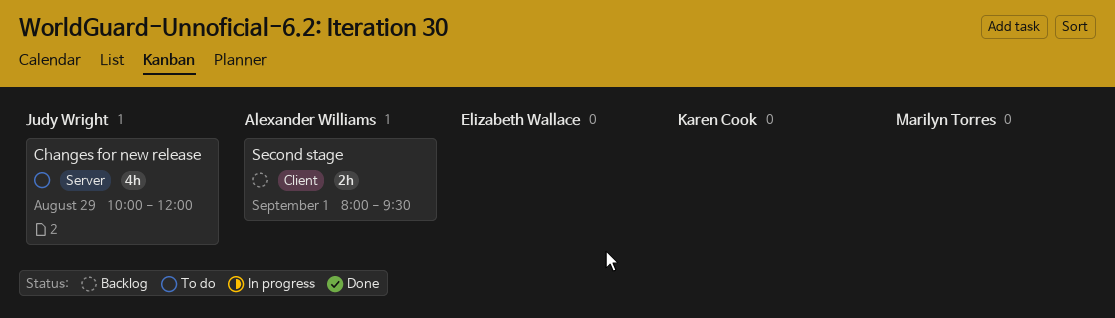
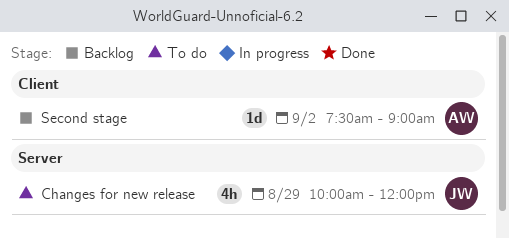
Second stage, estimate: 2h -> 1d
Second stage, day: Sep 1 -> Sep 2
Second stage, begins: 08:00 -> 07:30
Second stage, ends: 09:30 -> 09:00

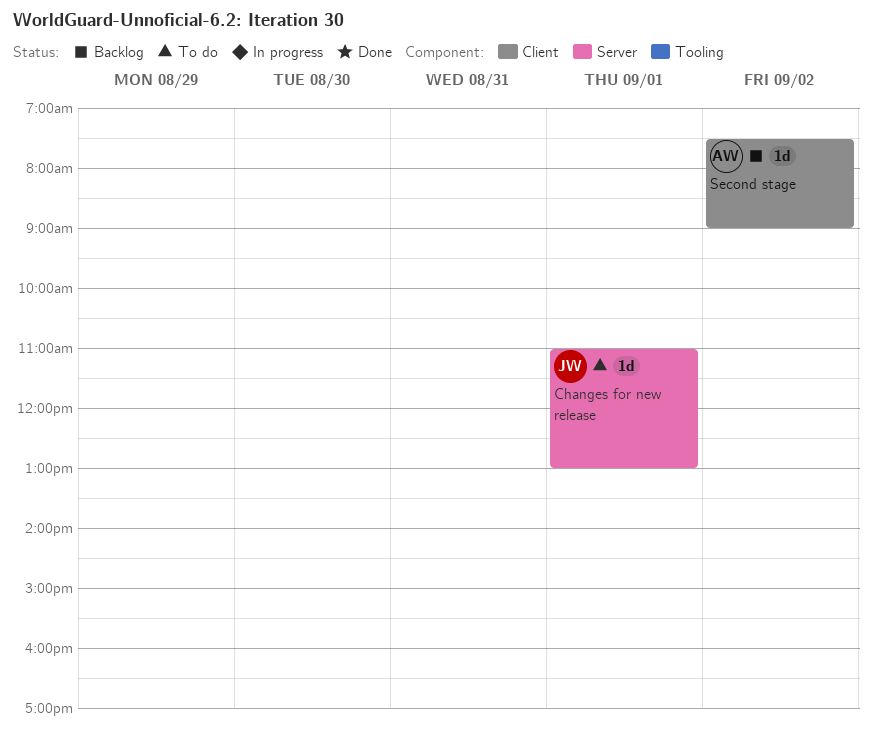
Changes for new release, estimate: 4h -> 1d
Changes for new release, day: Aug 29 -> Sep 1
Changes for new release, begins: 10:00 -> 11:00
Changes for new release, ends: 12:00 -> 13:00

